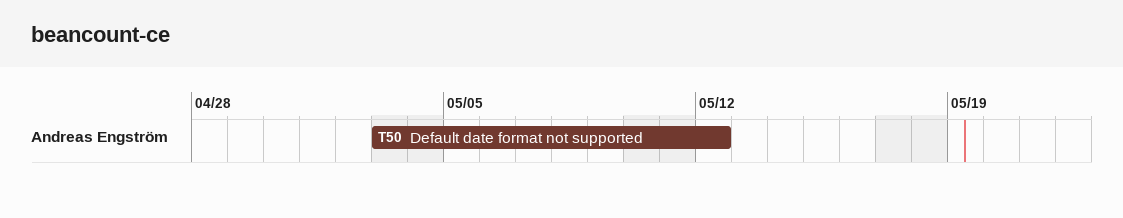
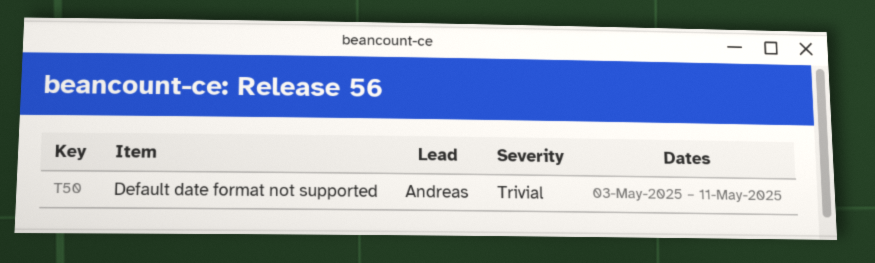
T50, due: May 12 -> May 11

